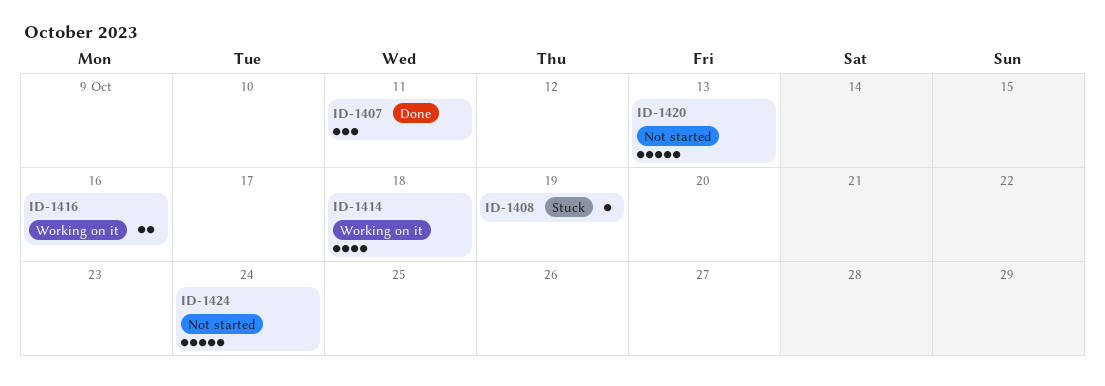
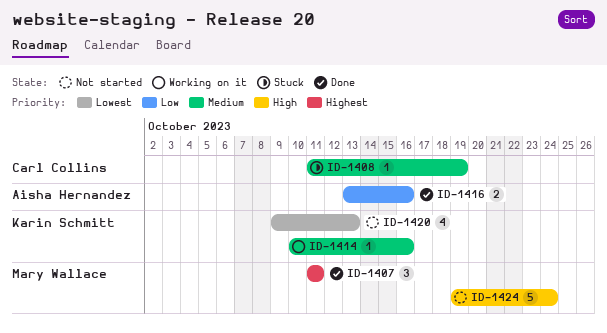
ID-1414, estimate: 4 -> 1
ID-1414, due: Oct 18 -> Oct 16
ID-1416, status: Working on it -> Done
ID-1420, estimate: 5 -> 4

